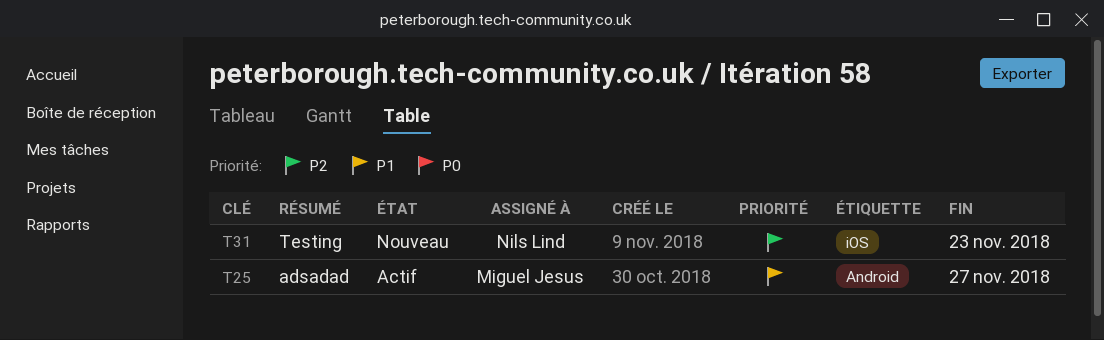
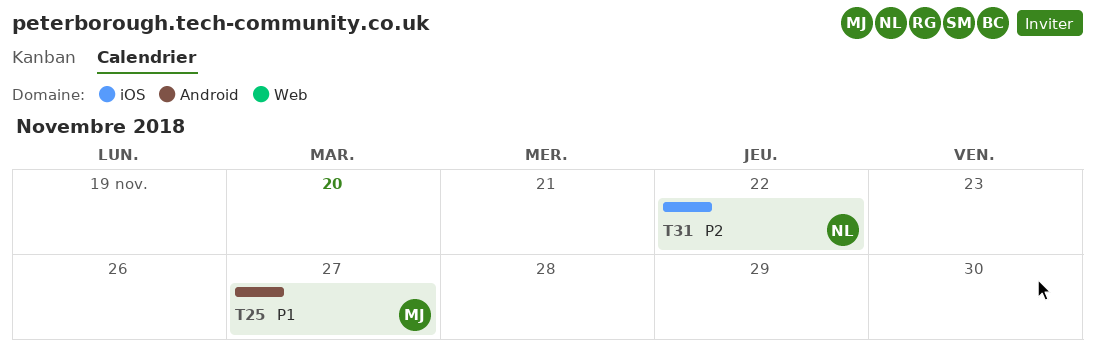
T31, due: Nov 23 -> Nov 22

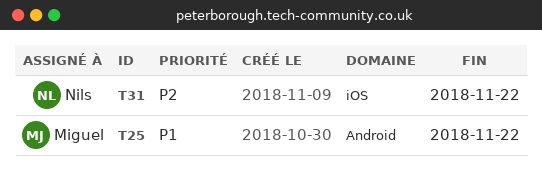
T25, due: Nov 27 -> Nov 22

